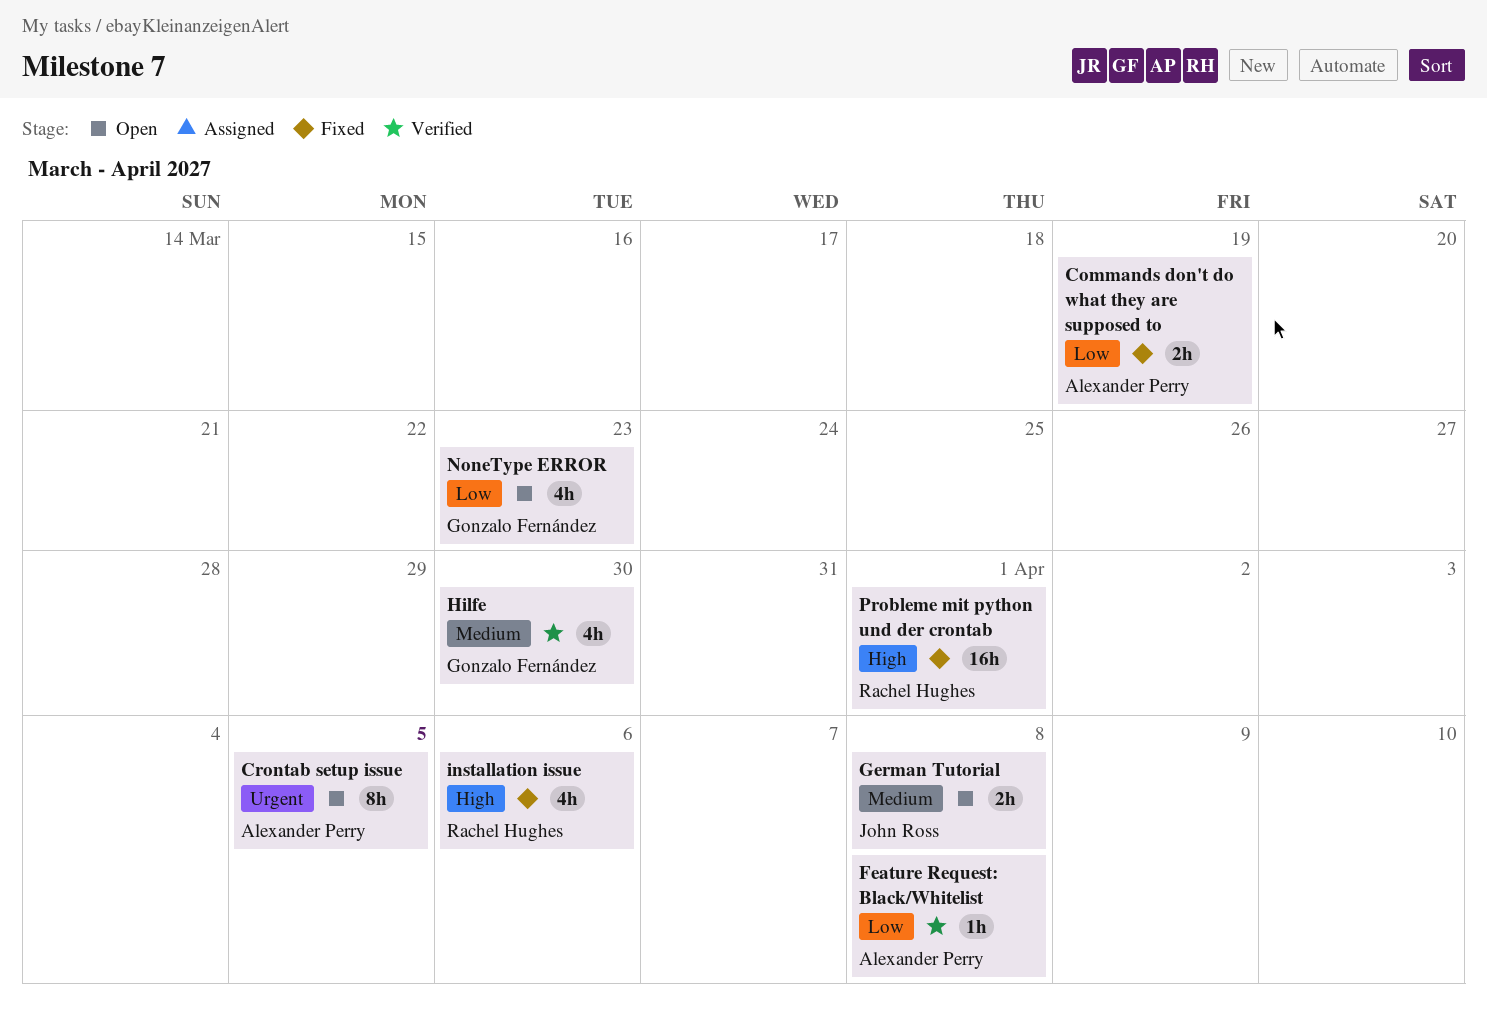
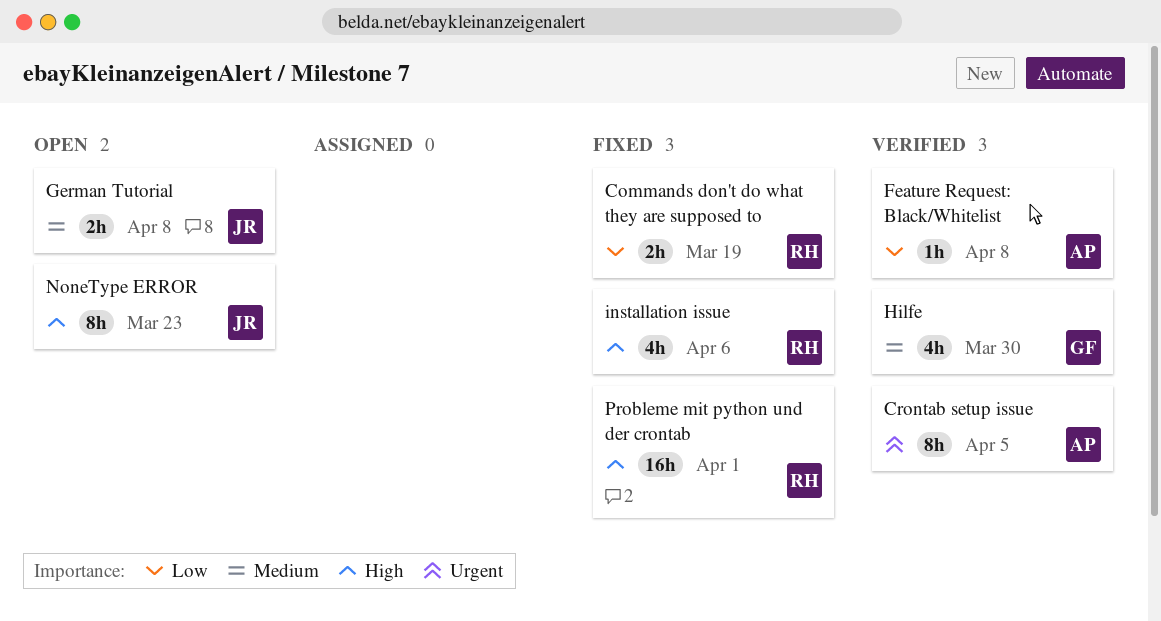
Commands don't do what they are supposed to, owner: Alexander Perry -> Rachel Hughes
Crontab setup issue, status: Open -> Verified
NoneType ERROR, owner: Gonzalo Fernández -> John Ross
NoneType ERROR, priority: Low -> High
NoneType ERROR, estimate: 4h -> 8h

